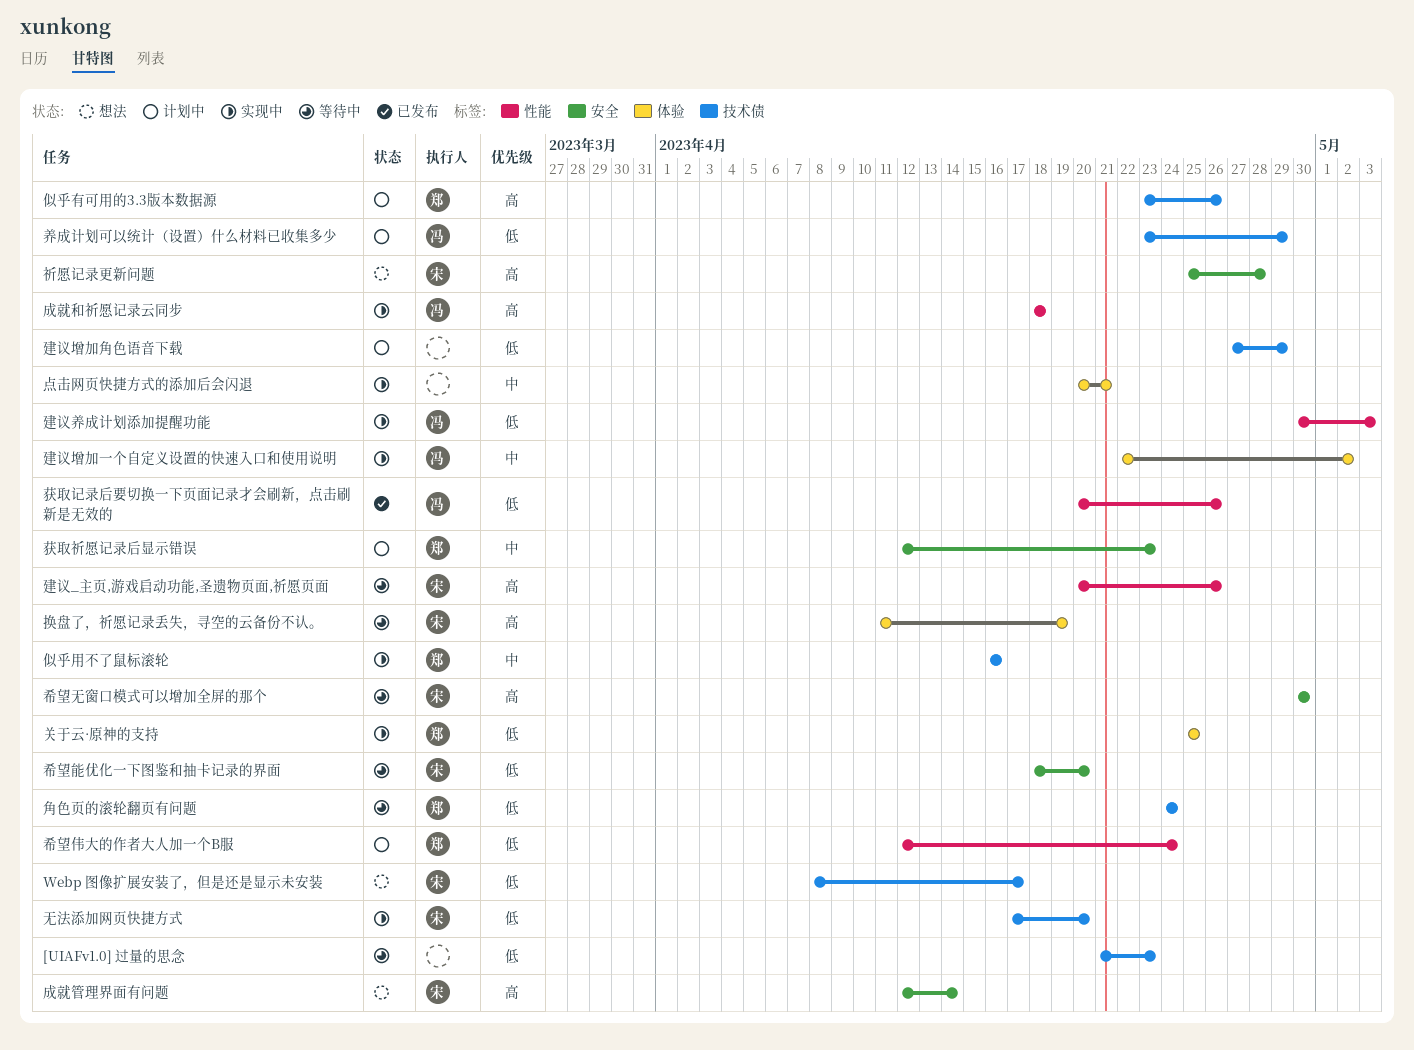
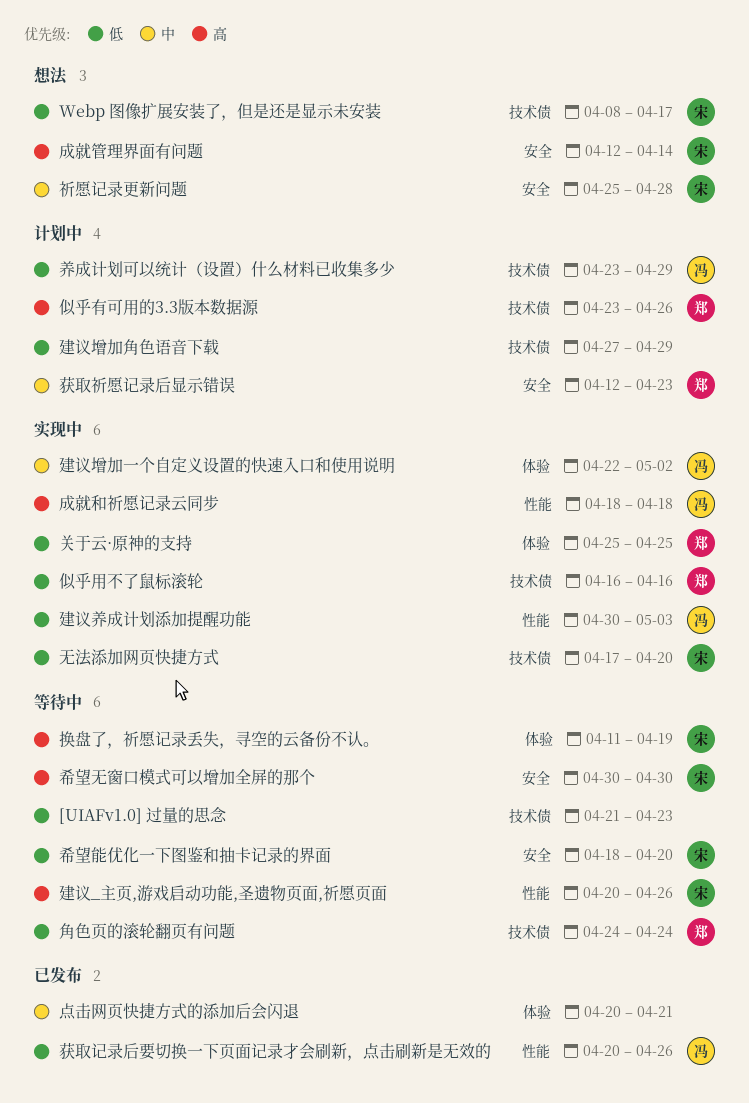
似乎用不了鼠标滚轮, priority: 中 -> 低
希望伟大的作者大人加一个B服: present -> none
点击网页快捷方式的添加后会闪退, status: 实现中 -> 已发布
祈愿记录更新问题, priority: 高 -> 中

